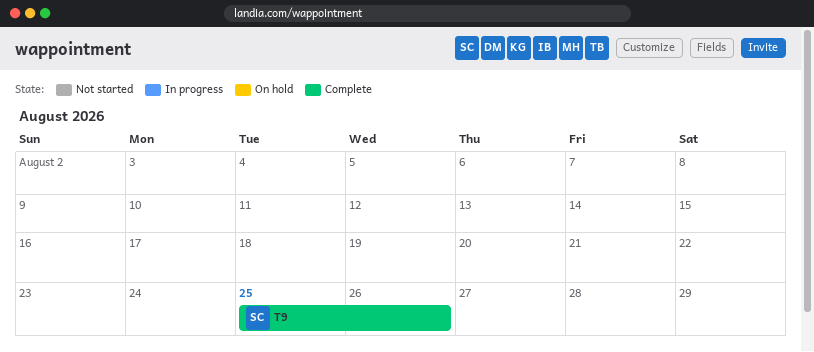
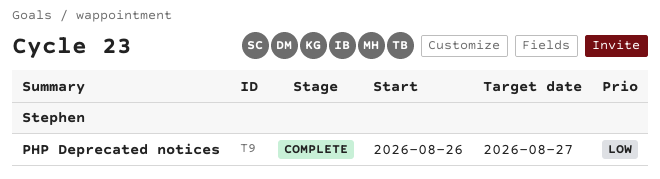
T9, start: Aug 25 -> Aug 26
T9, due: Aug 26 -> Aug 27

